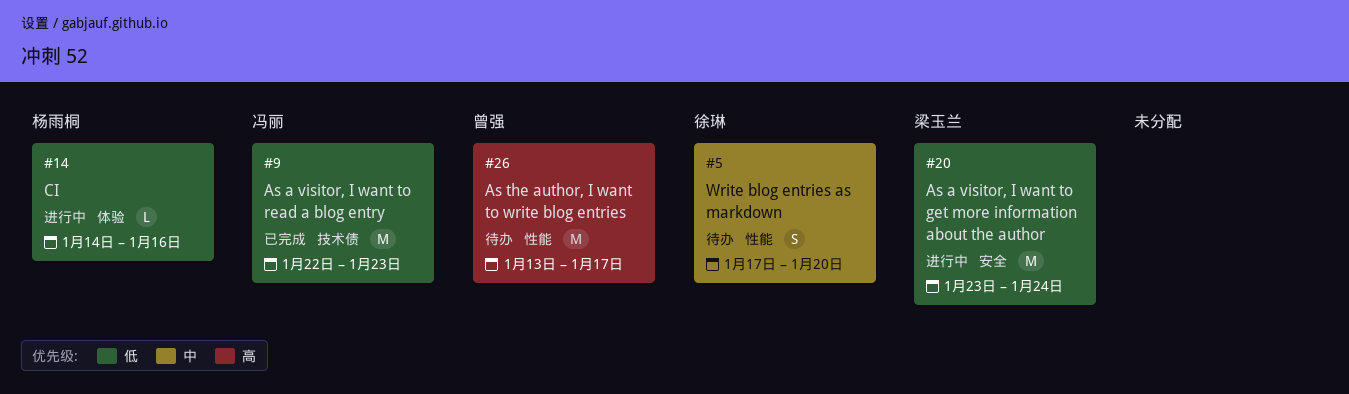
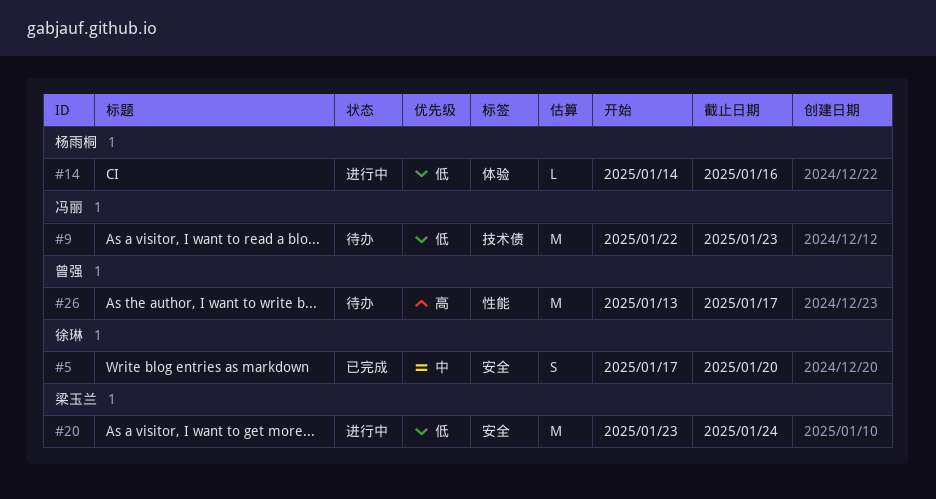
#5, status: 待办 -> 已完成
#5, label: 性能 -> 安全
#9, status: 已完成 -> 待办

